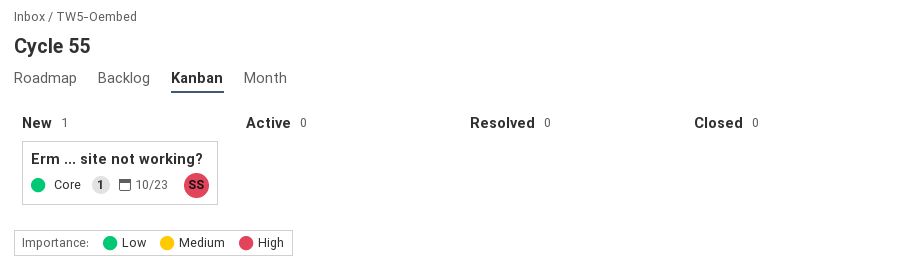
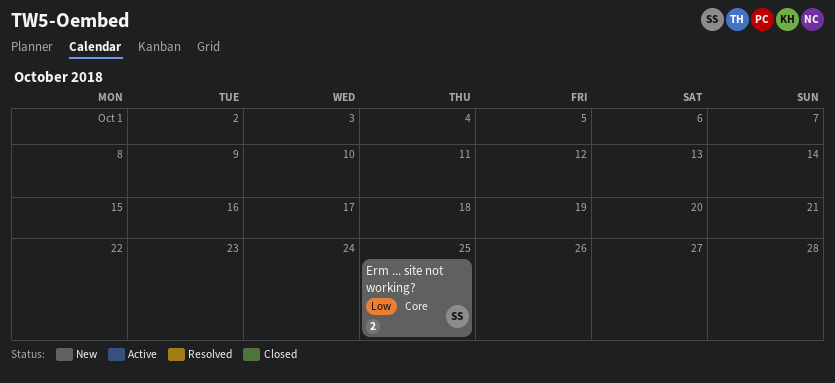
Erm ... site not working?, estimate: 1 -> 2
Erm ... site not working?, due: Oct 23 -> Oct 25

